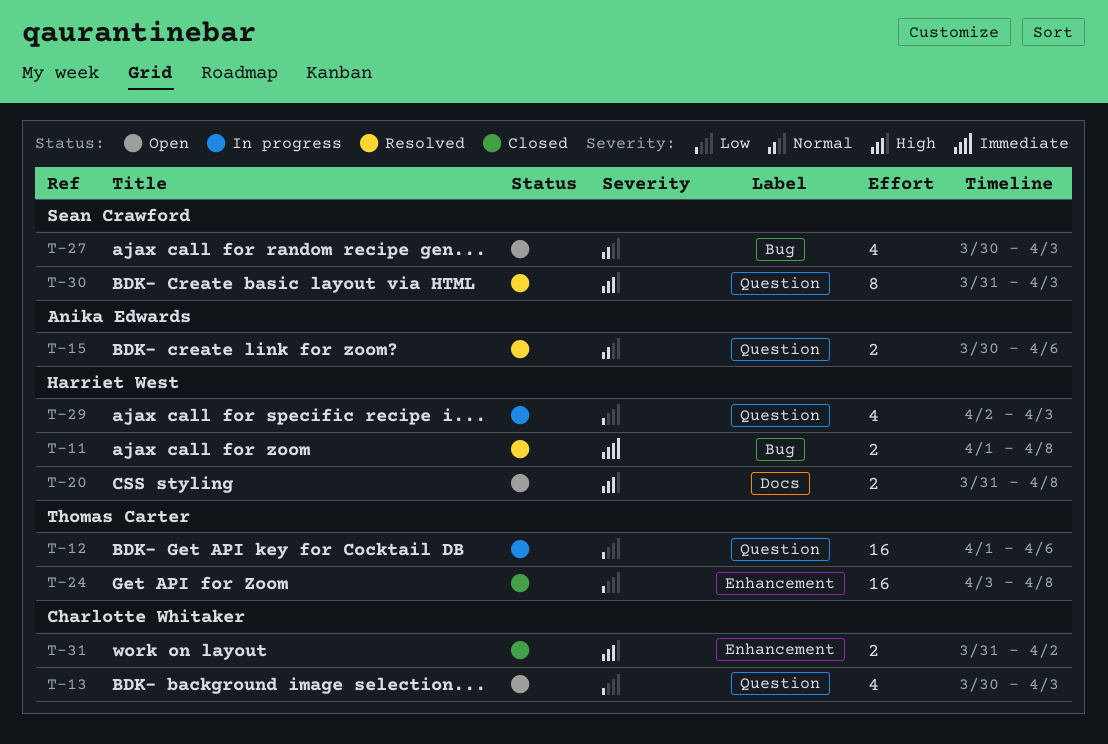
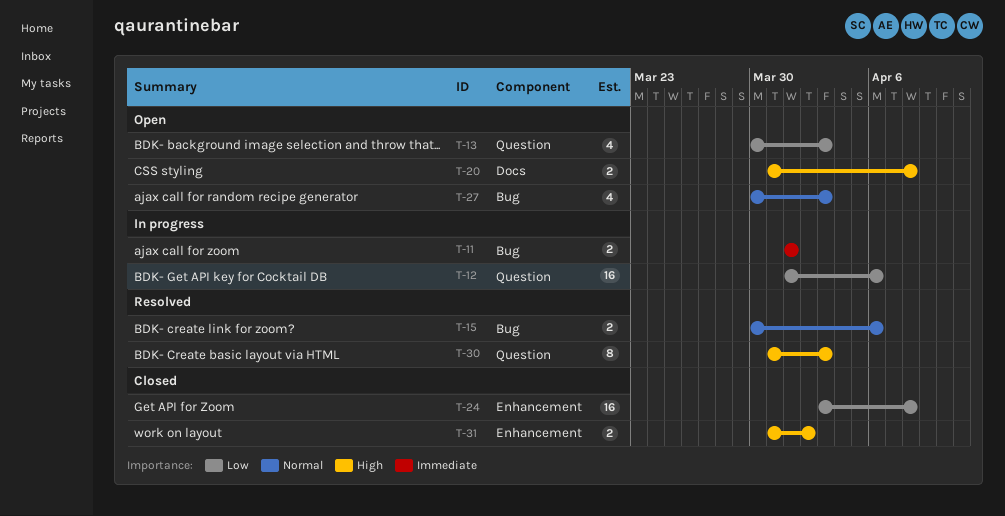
T-11, status: Resolved -> In progress
T-11, due: Apr 8 -> Apr 1
T-15, label: Question -> Bug
T-29: present -> none

